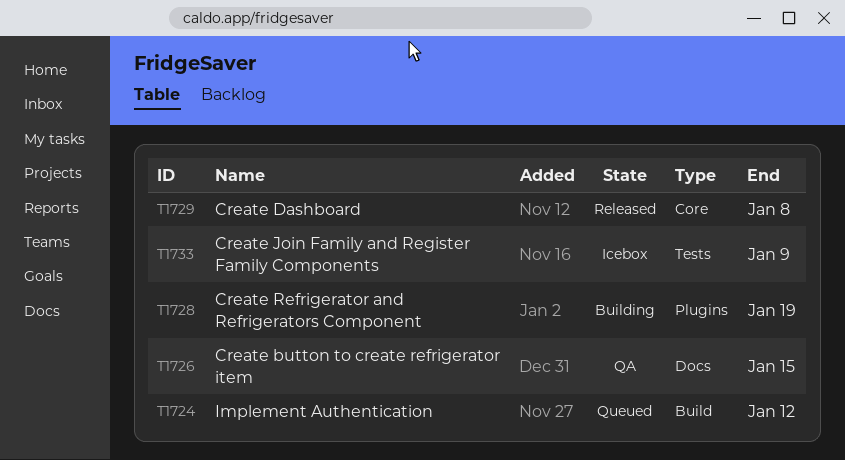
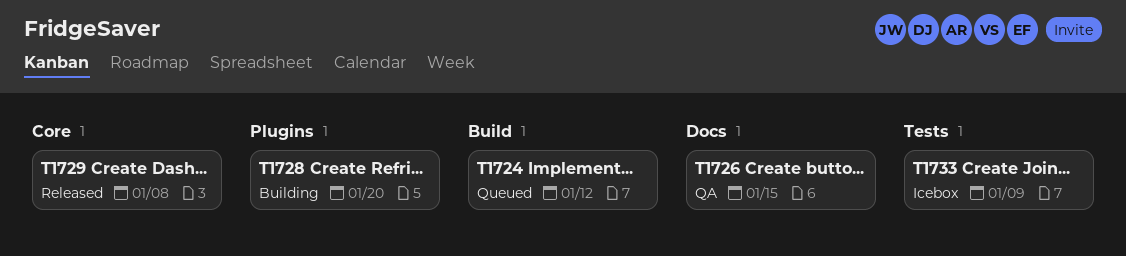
T1728, due: Jan 19 -> Jan 20

